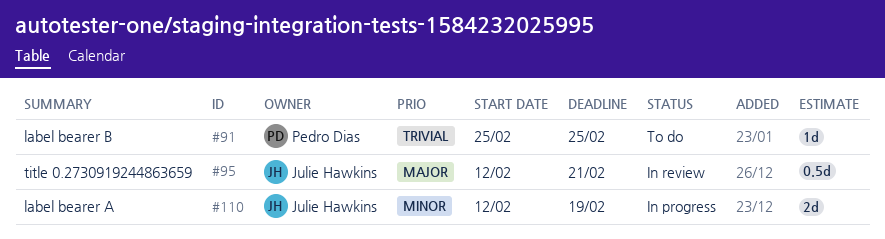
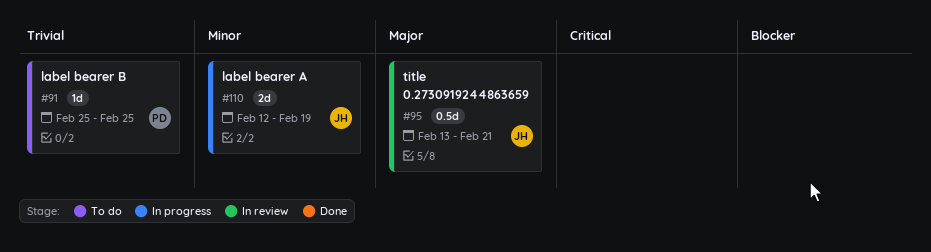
#95, start: Feb 12 -> Feb 13

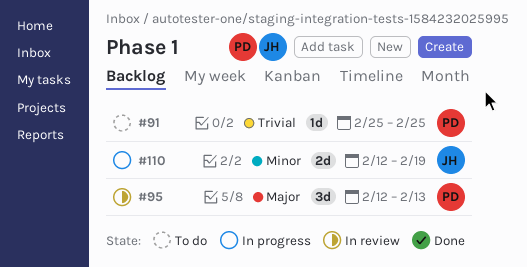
#95, owner: JH -> PD
#95, estimate: 0.5d -> 3d
#95, start: Feb 13 -> Feb 12
#95, due: Feb 21 -> Feb 13

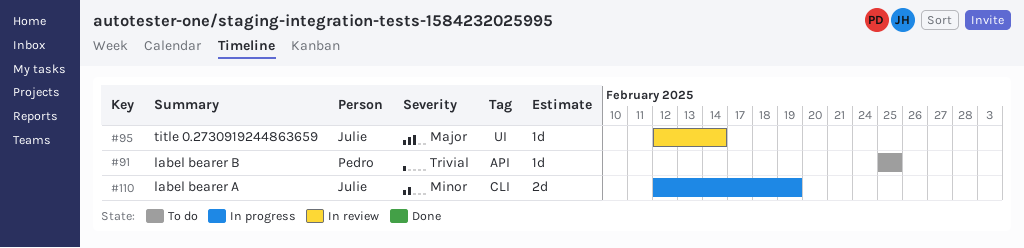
#95, owner: Pedro -> Julie
#95, estimate: 3d -> 1d
#95, due: Feb 13 -> Feb 14

